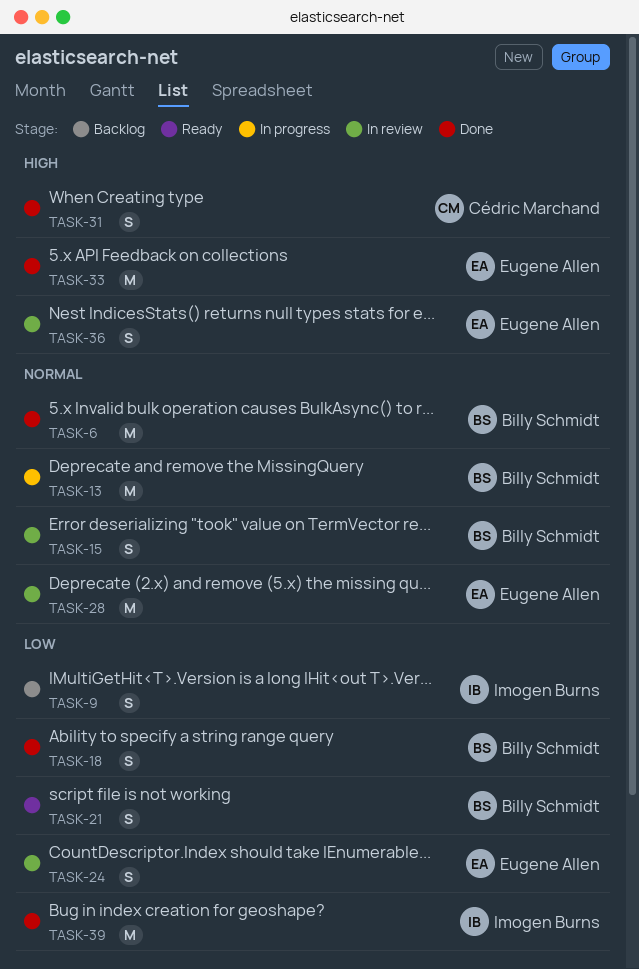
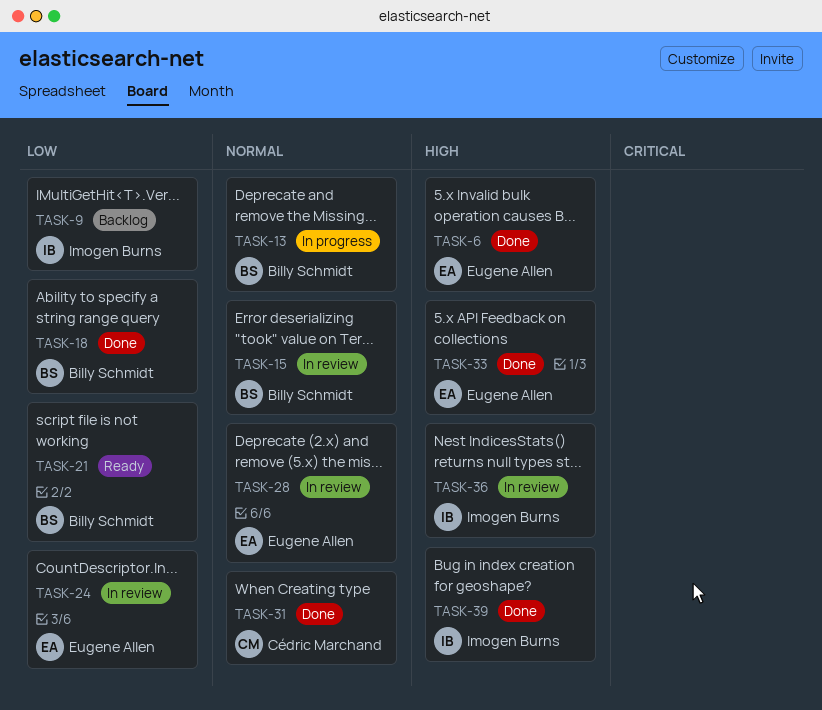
TASK-6, owner: Billy Schmidt -> Eugene Allen
TASK-6, priority: Normal -> High
TASK-31, priority: High -> Normal
TASK-36, owner: Eugene Allen -> Imogen Burns
TASK-39, priority: Low -> High

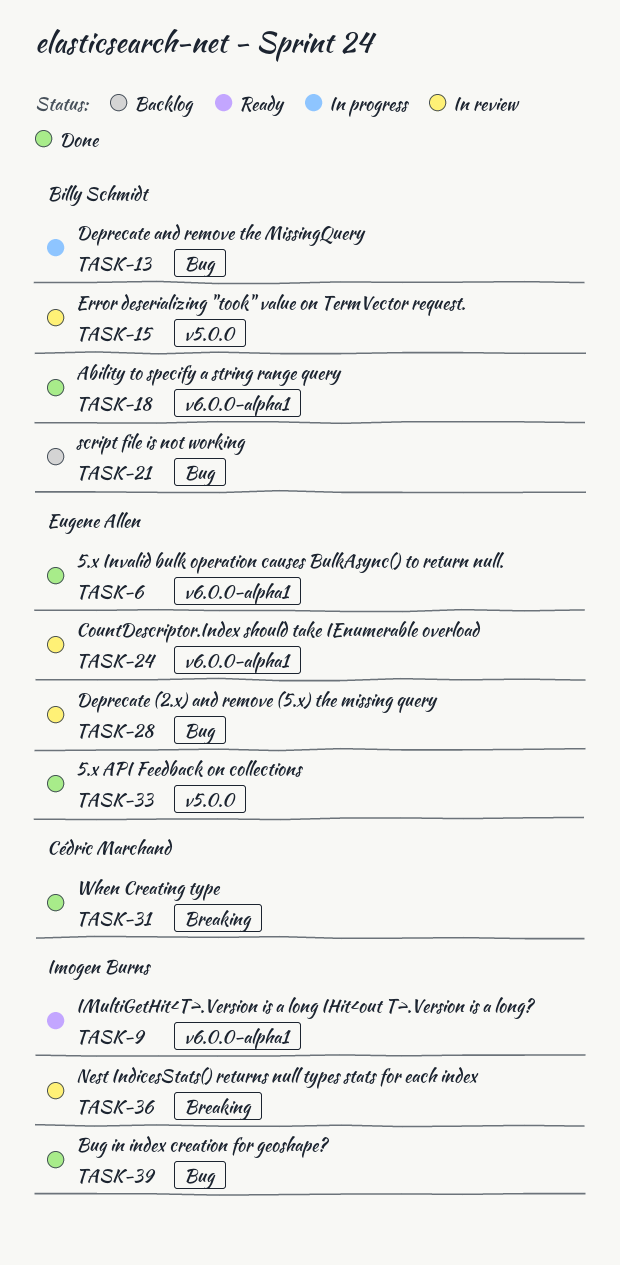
TASK-9, status: Backlog -> Ready
TASK-21, status: Ready -> Backlog

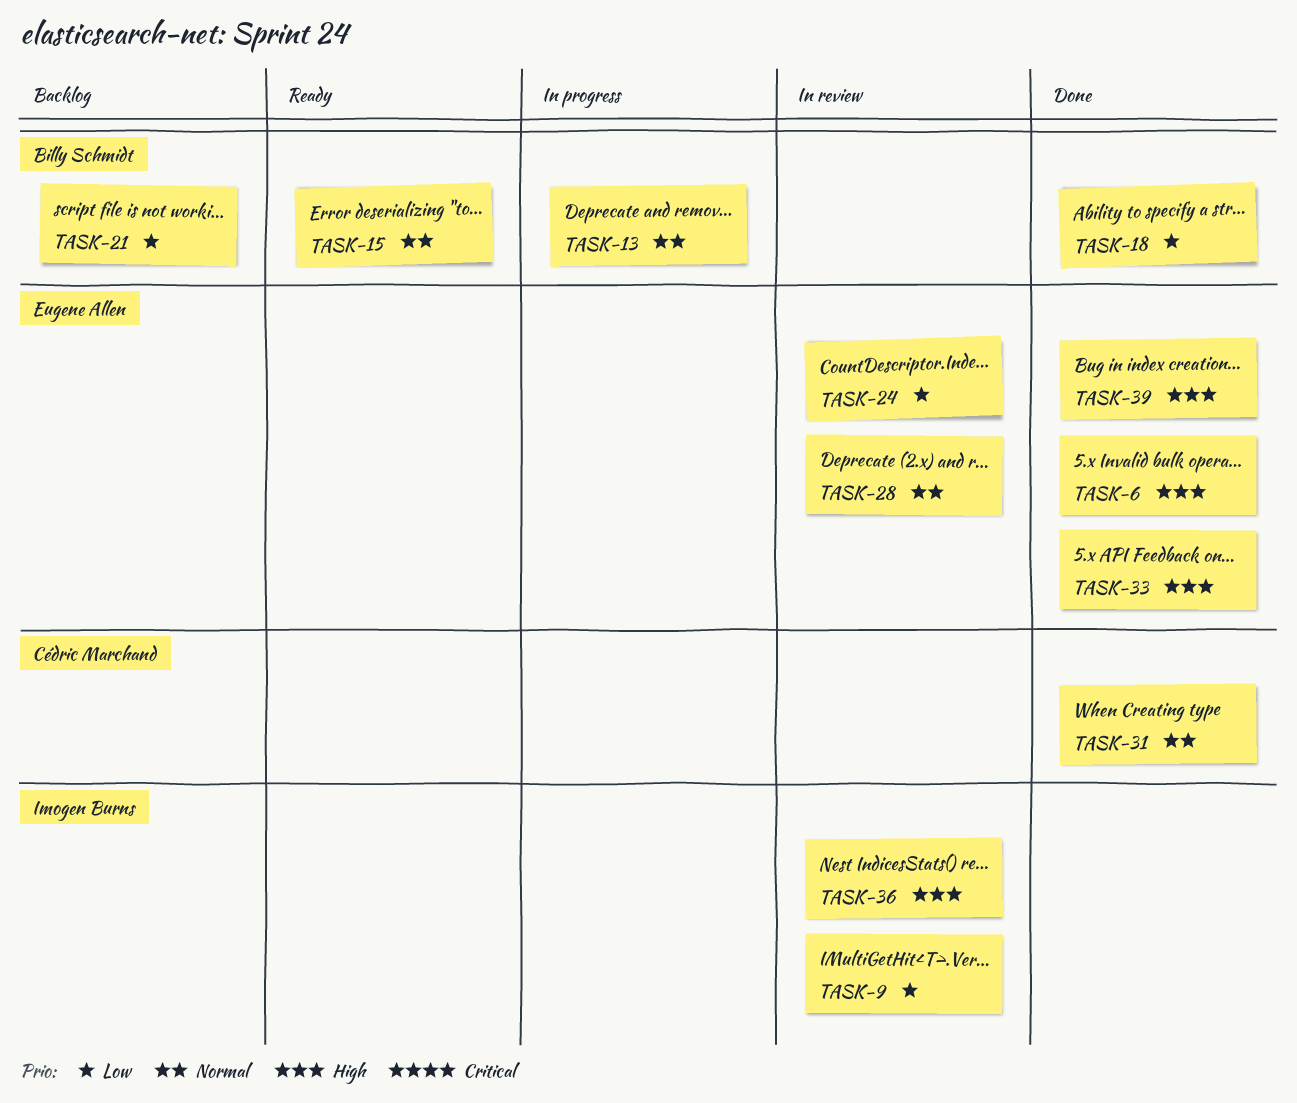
TASK-9, status: Ready -> In review
TASK-15, status: In review -> Ready
TASK-39, owner: Imogen Burns -> Eugene Allen

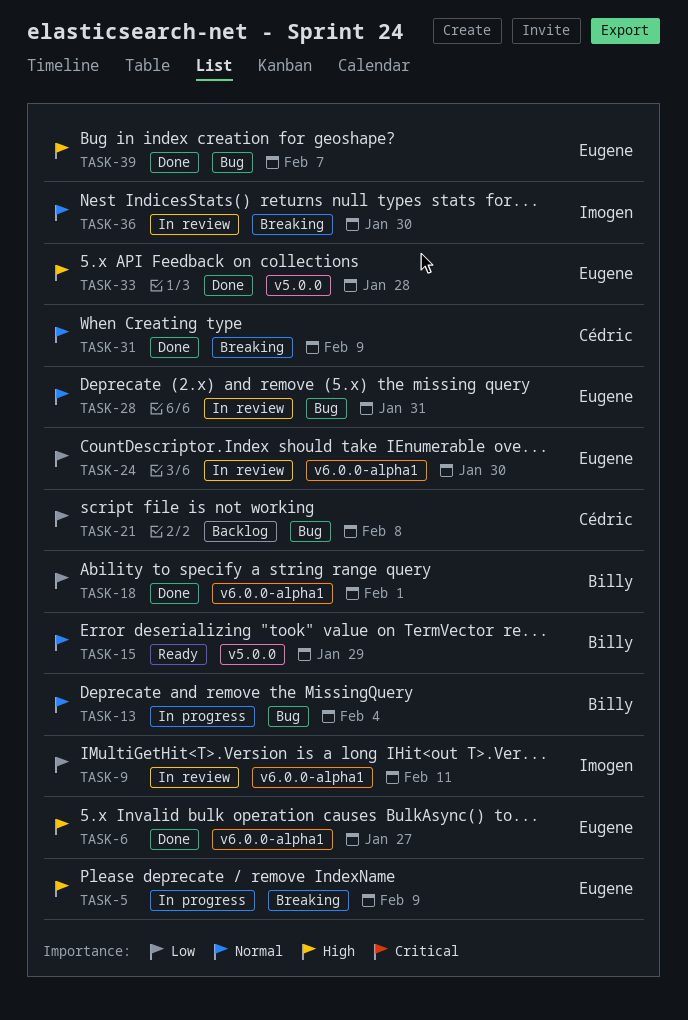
TASK-5: none -> present
TASK-21, owner: Billy Schmidt -> Cédric Marchand
TASK-36, priority: High -> Normal

